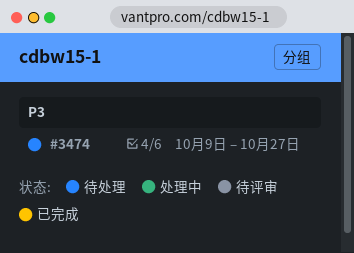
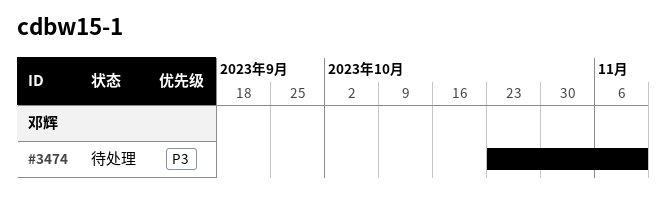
#3474, start: Oct 9 -> Oct 23
#3474, due: Oct 27 -> Nov 10

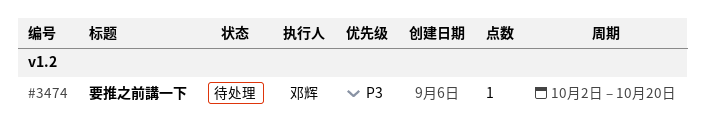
#3474, start: Oct 23 -> Oct 2
#3474, due: Nov 10 -> Oct 20

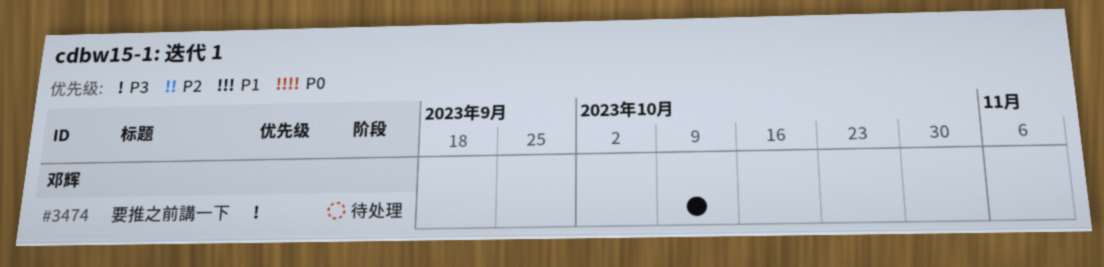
#3474, start: Oct 2 -> Oct 9
#3474, due: Oct 20 -> Oct 13

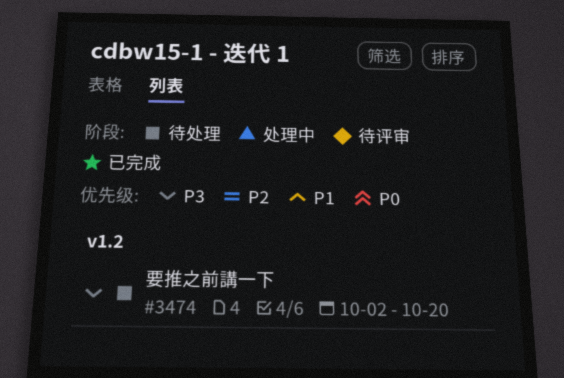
#3474, start: Oct 9 -> Oct 2
#3474, due: Oct 13 -> Oct 20

